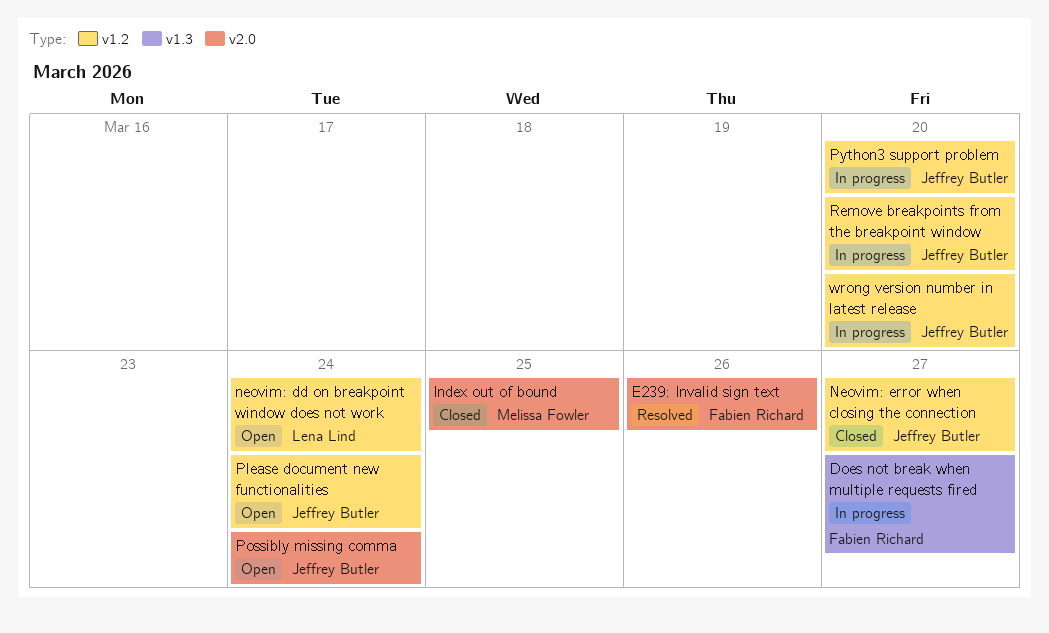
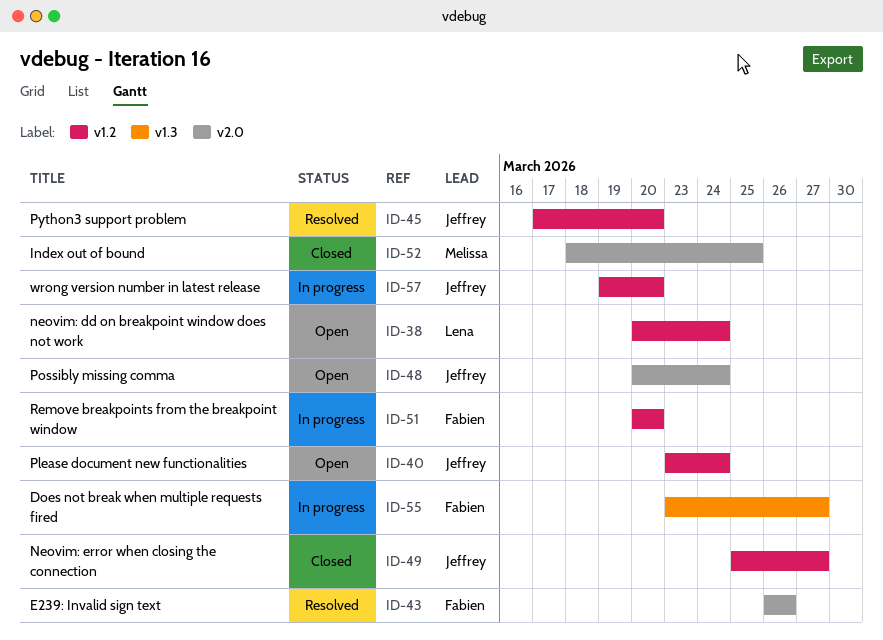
Python3 support problem, status: In progress -> Resolved
Remove breakpoints from the breakpoint window, owner: Jeffrey Butler -> Fabien Richard

